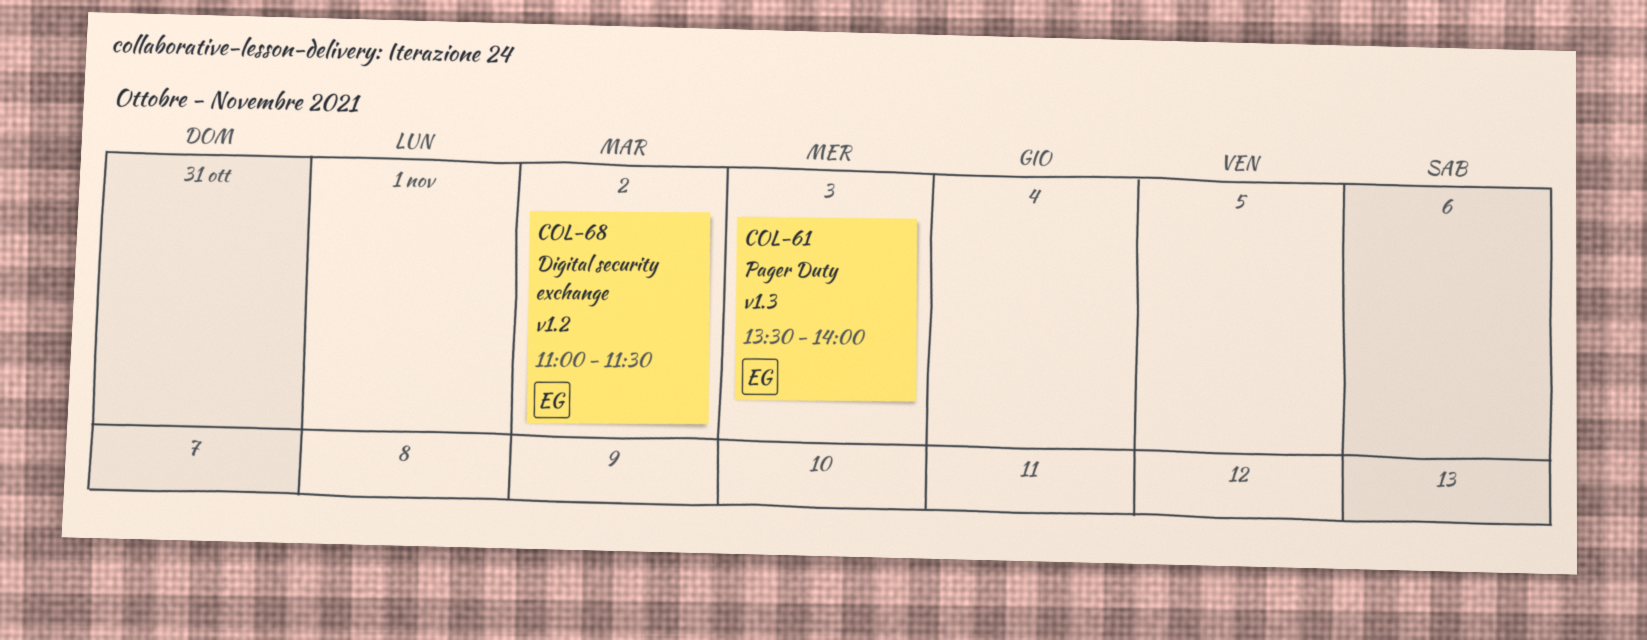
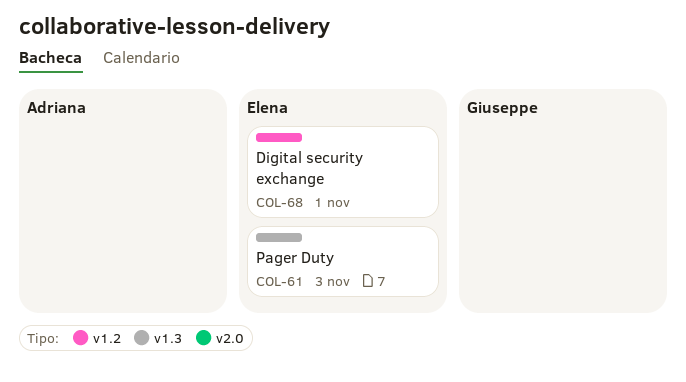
COL-68, day: Nov 2 -> Nov 1

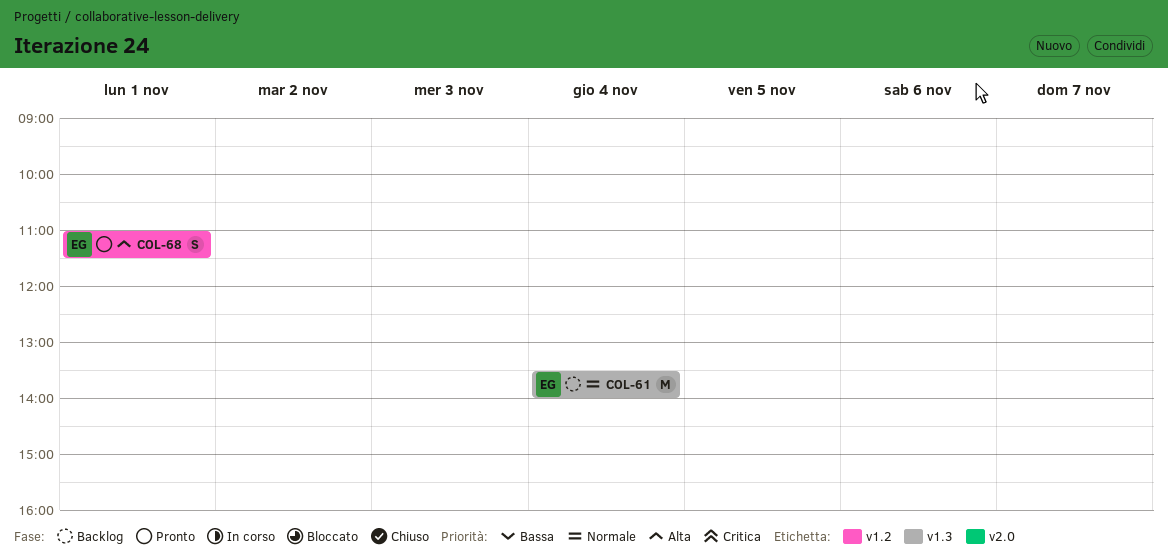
COL-61, day: Nov 3 -> Nov 4

